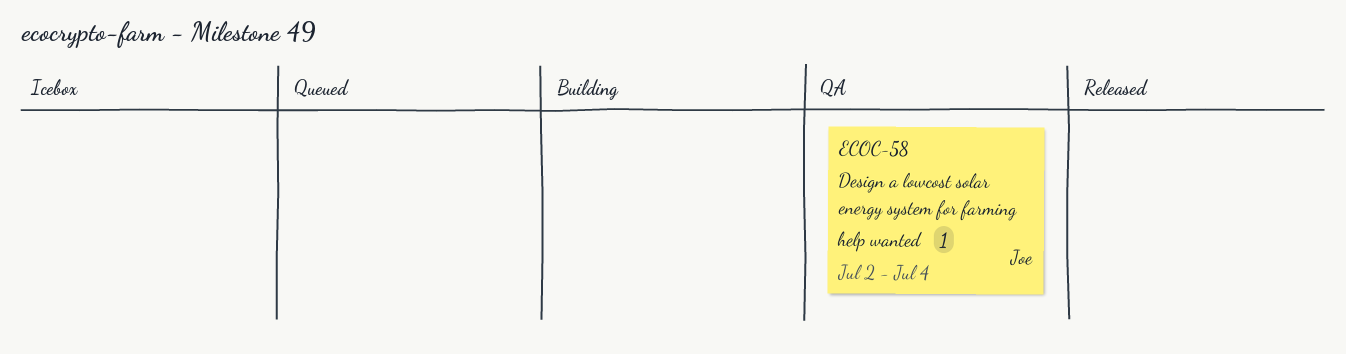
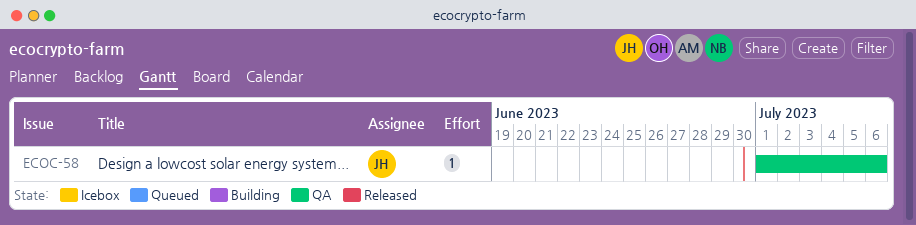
ECOC-58, start: Jul 2 -> Jul 1
ECOC-58, due: Jul 4 -> Jul 6

